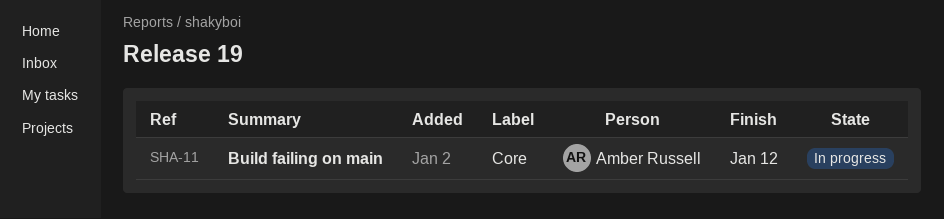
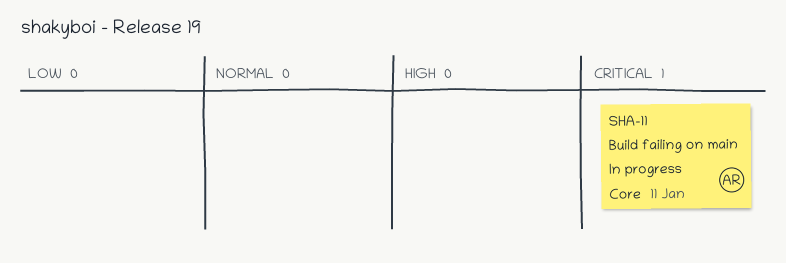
SHA-11, due: Jan 12 -> Jan 11

